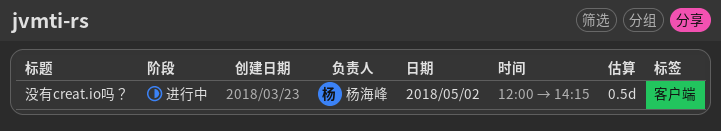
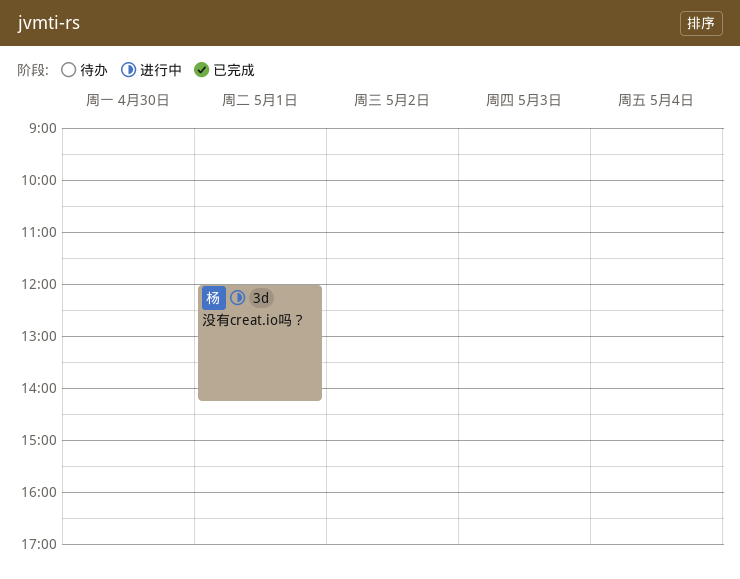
没有creat.io吗？, estimate: 0.5d -> 3d
没有creat.io吗？, day: May 2 -> May 1

